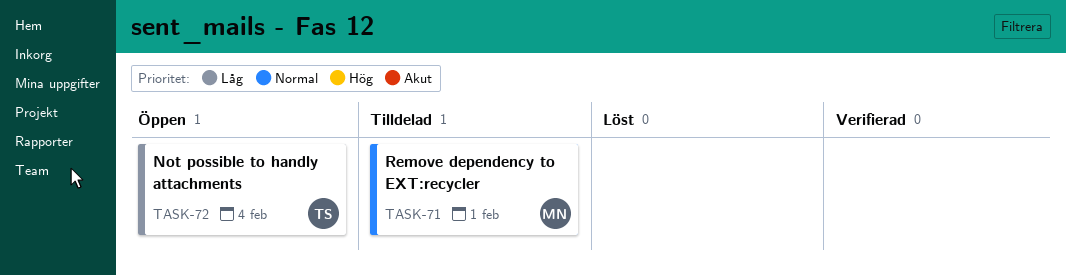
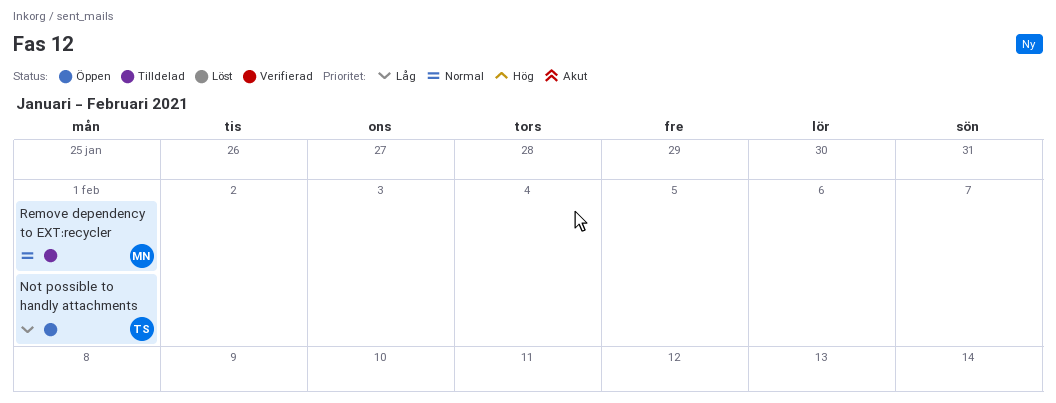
Not possible to handly attachments, due: Feb 4 -> Feb 1

